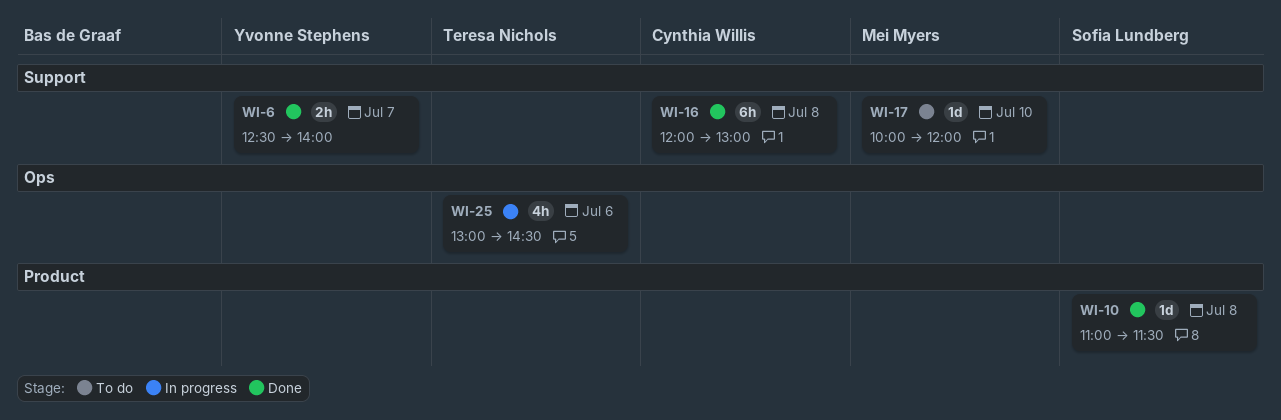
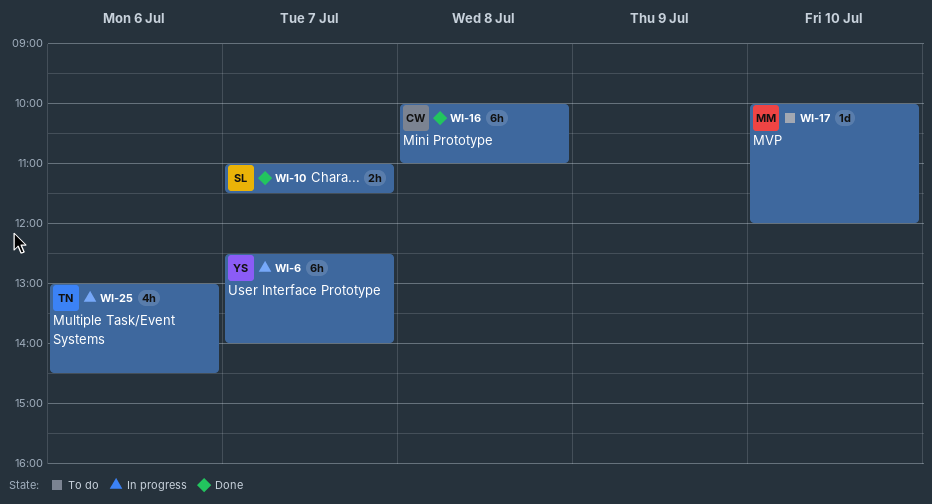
WI-6, status: Done -> In progress
WI-6, estimate: 2h -> 6h
WI-10, estimate: 1d -> 2h
WI-10, day: Jul 8 -> Jul 7
WI-16, begins: 12:00 -> 10:00
WI-16, ends: 13:00 -> 11:00

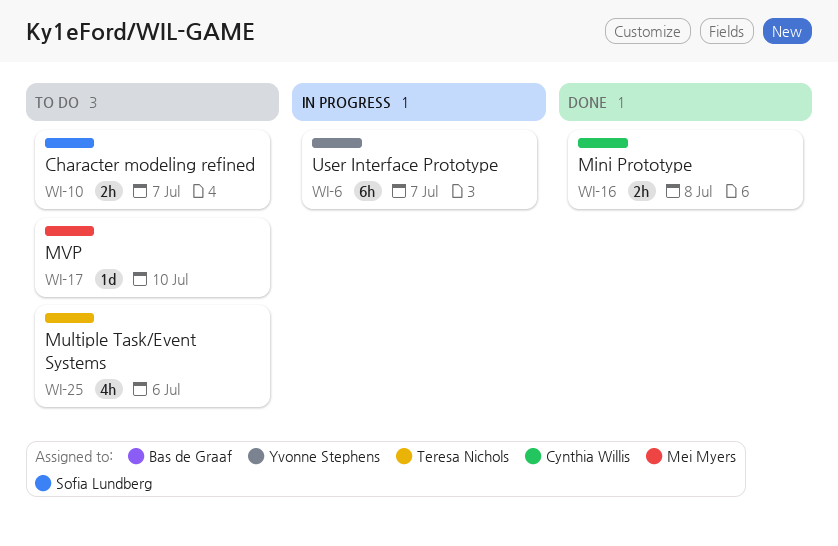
WI-10, status: Done -> To do
WI-16, estimate: 6h -> 2h
WI-25, status: In progress -> To do

